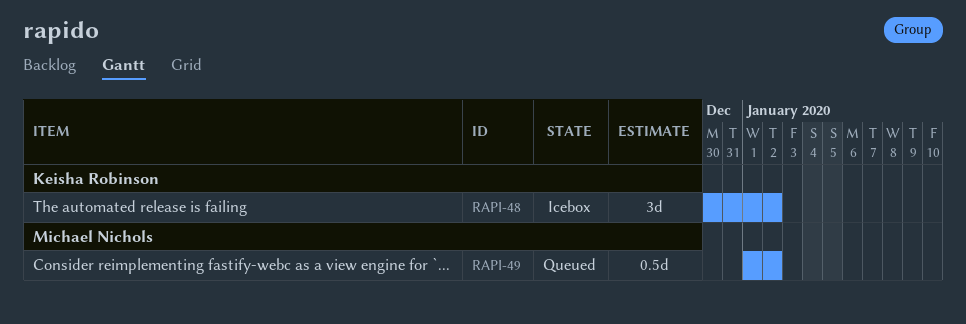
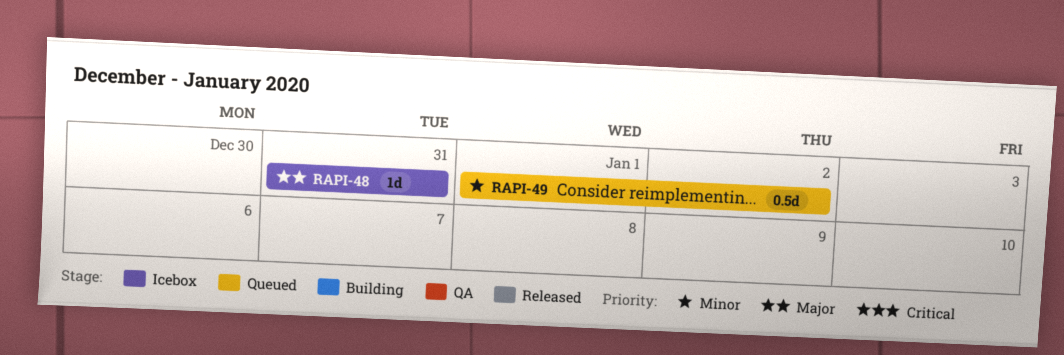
RAPI-48, estimate: 3d -> 1d
RAPI-48, start: Dec 30 -> Dec 31
RAPI-48, due: Jan 2 -> Dec 31

